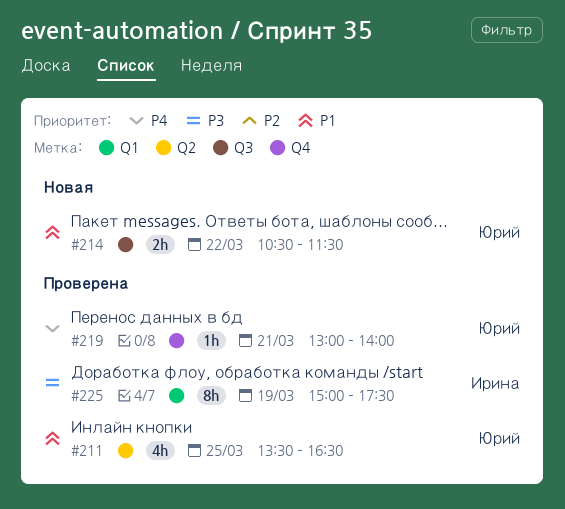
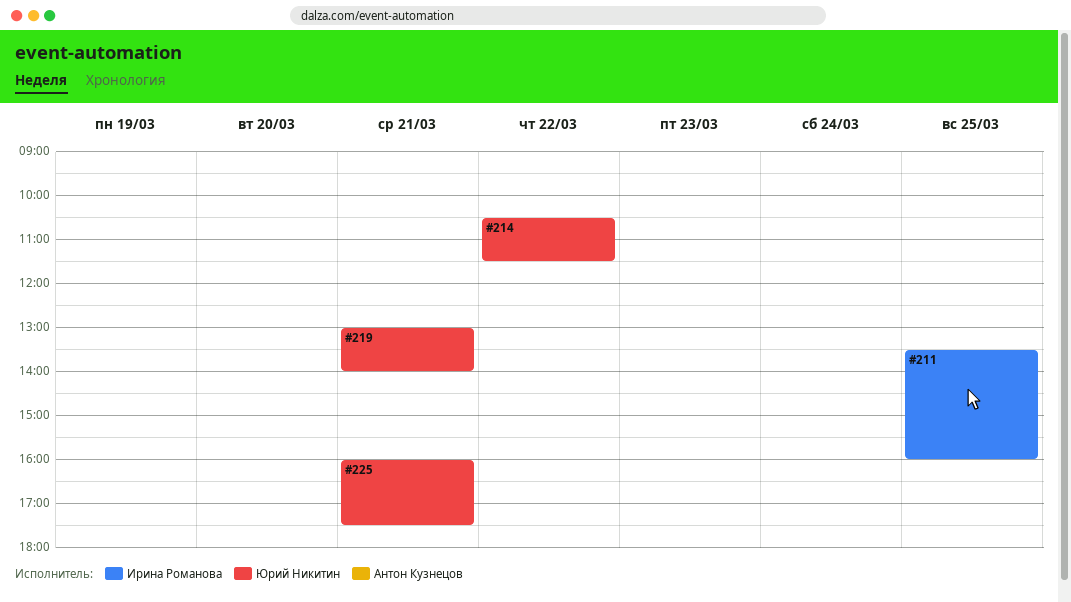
#211, owner: Юрий Никитин -> Ирина Романова
#211, ends: 16:30 -> 16:00
#225, owner: Ирина Романова -> Юрий Никитин
#225, day: Mar 19 -> Mar 21
#225, begins: 15:00 -> 16:00

